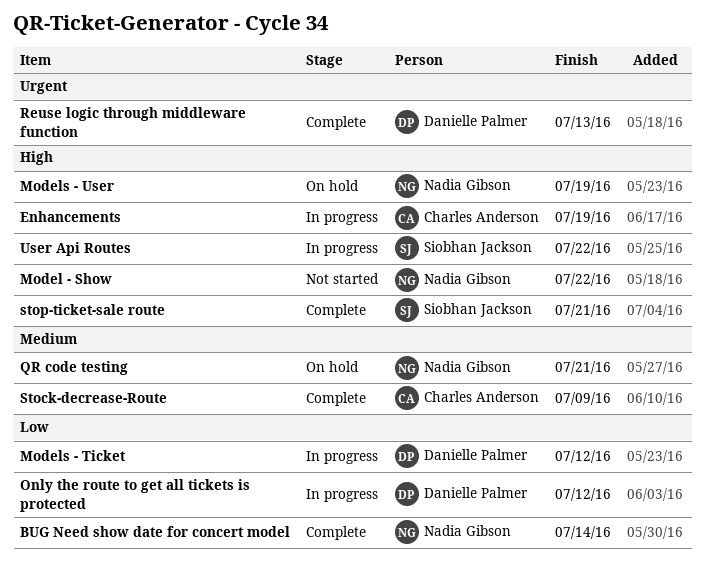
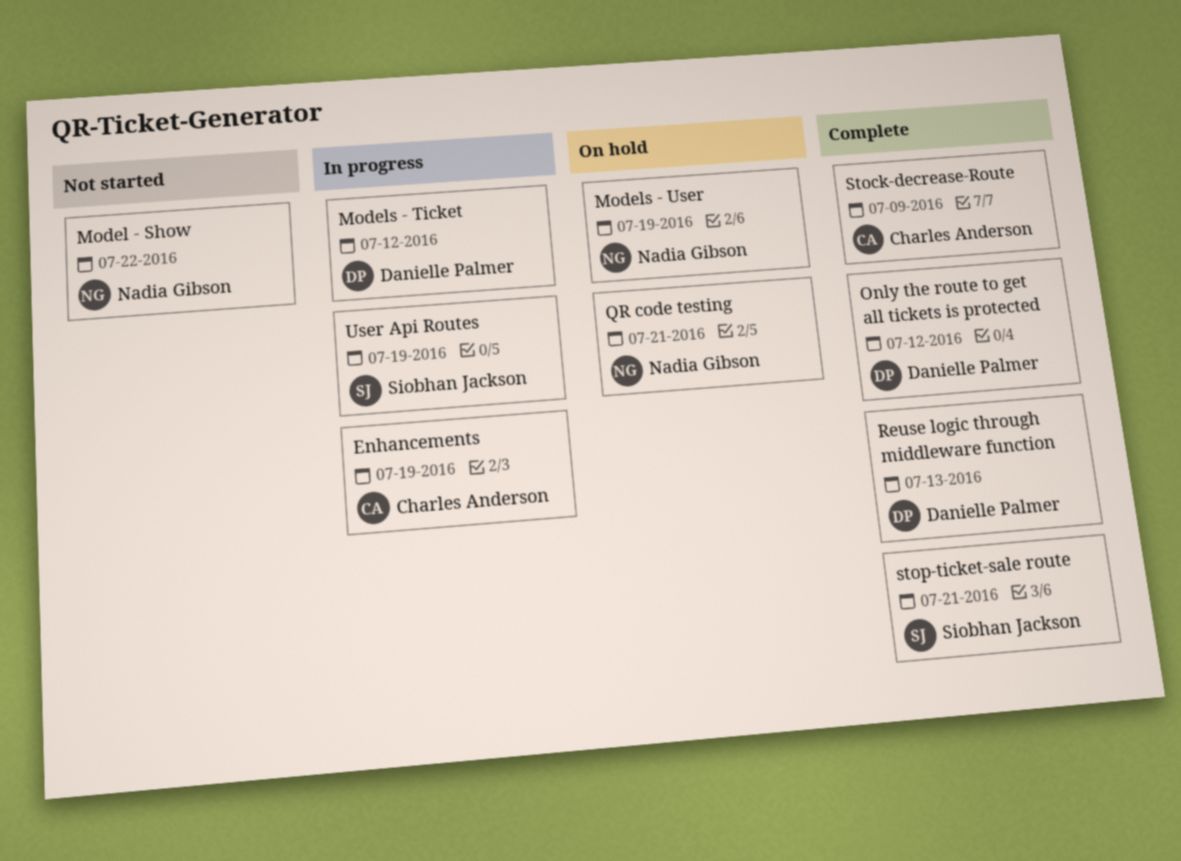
BUG Need show date for concert model: present -> none
Only the route to get all tickets is protected, status: In progress -> Complete
User Api Routes, due: Jul 22 -> Jul 19

